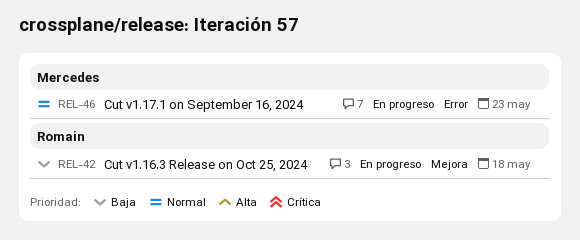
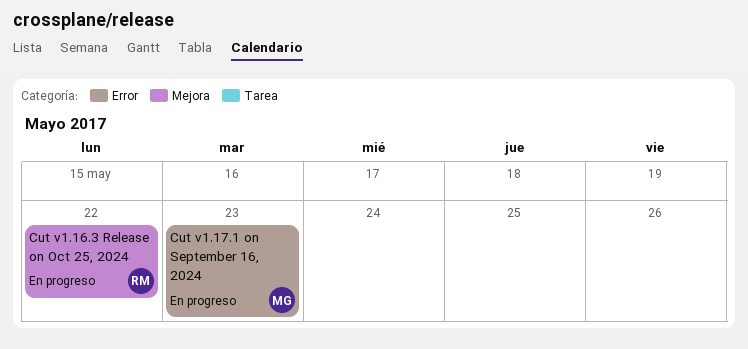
Cut v1.16.3 Release on Oct 25, 2024, due: May 18 -> May 22

